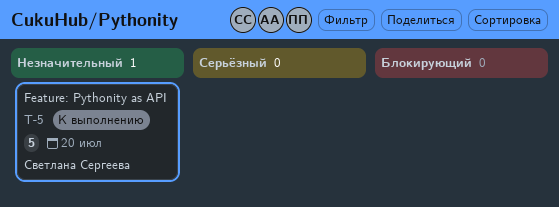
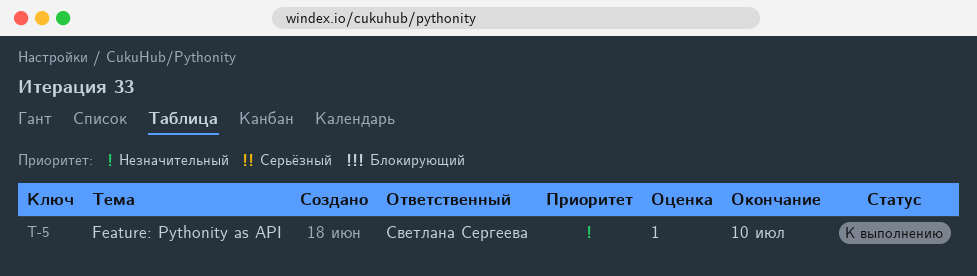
T-5, estimate: 5 -> 1
T-5, due: Jul 20 -> Jul 10

